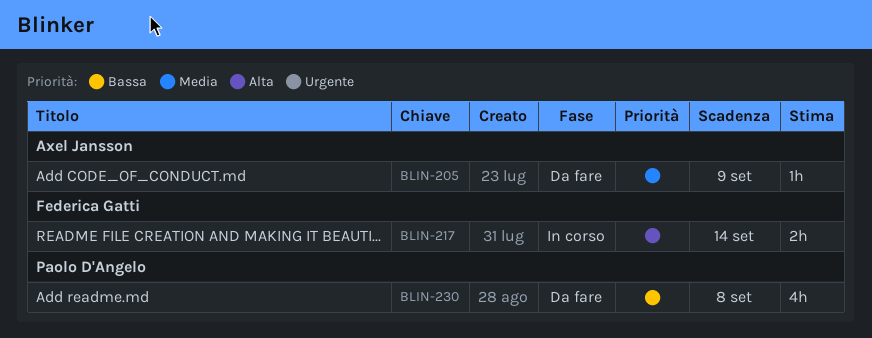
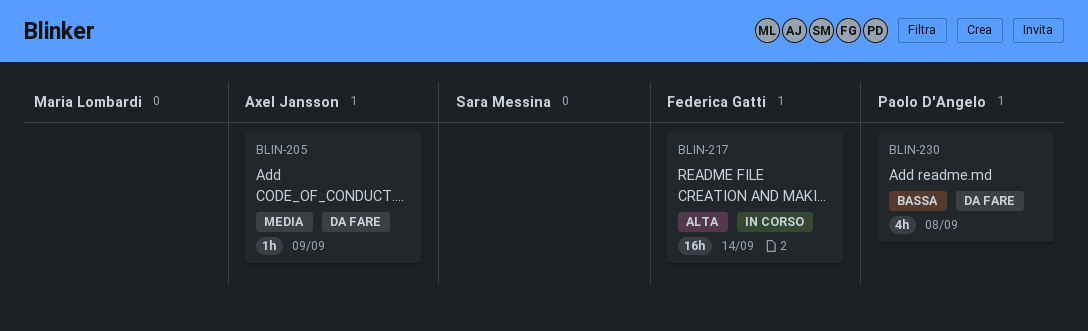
BLIN-217, estimate: 2h -> 16h

